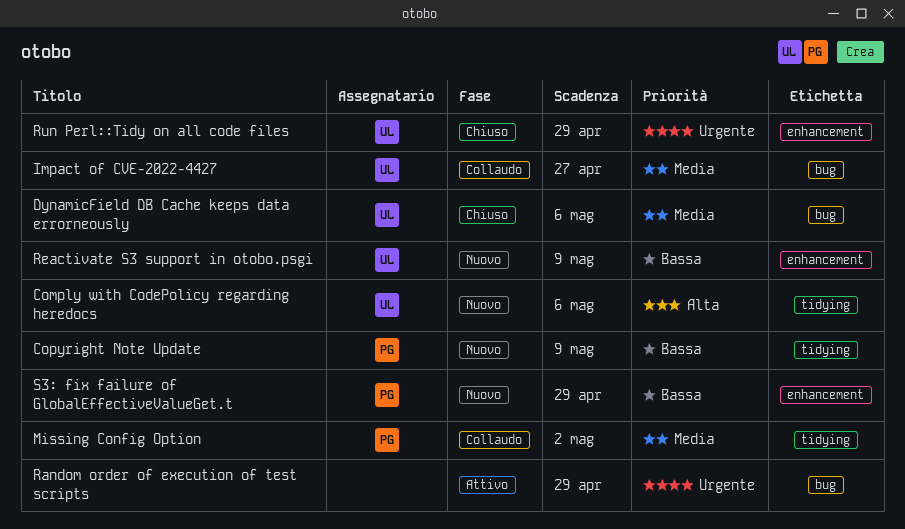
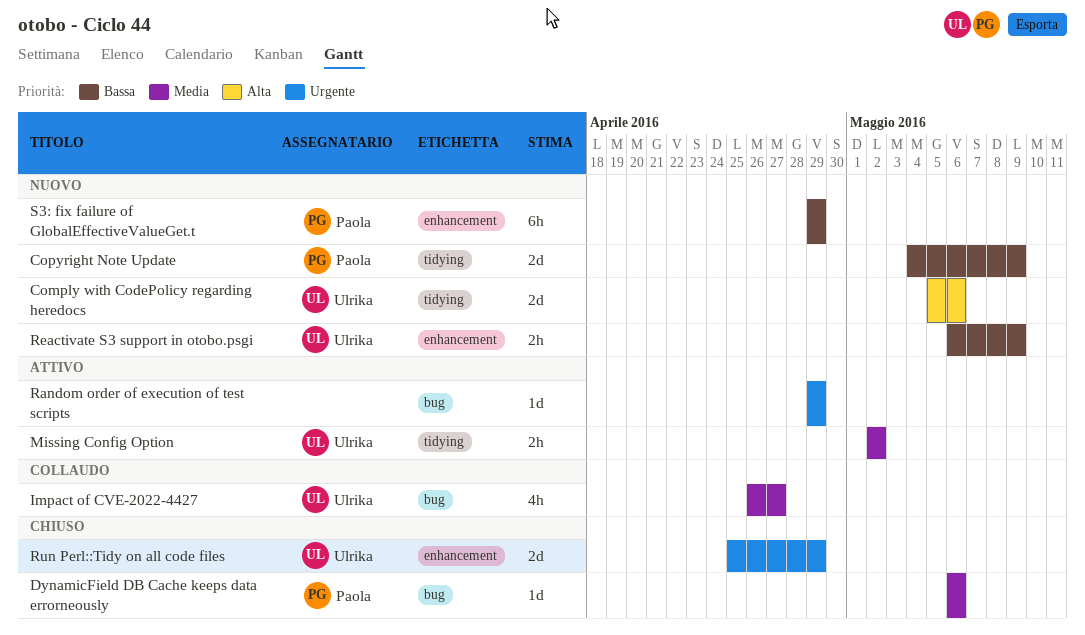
DynamicField DB Cache keeps data errorneously, owner: Ulrika -> Paola
Missing Config Option, status: Collaudo -> Attivo
Missing Config Option, owner: Paola -> Ulrika

